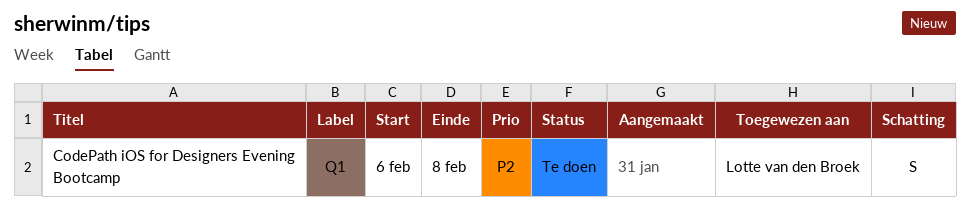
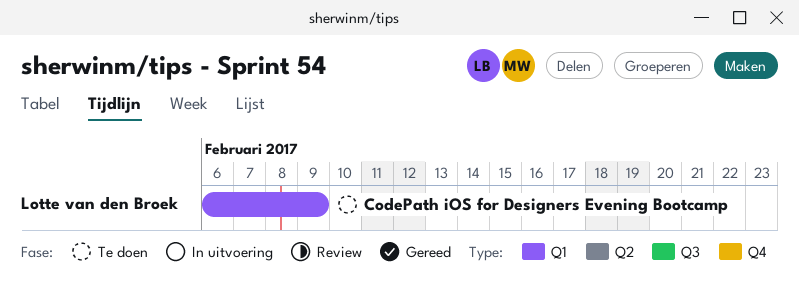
CodePath iOS for Designers Evening Bootcamp, due: Feb 8 -> Feb 9

